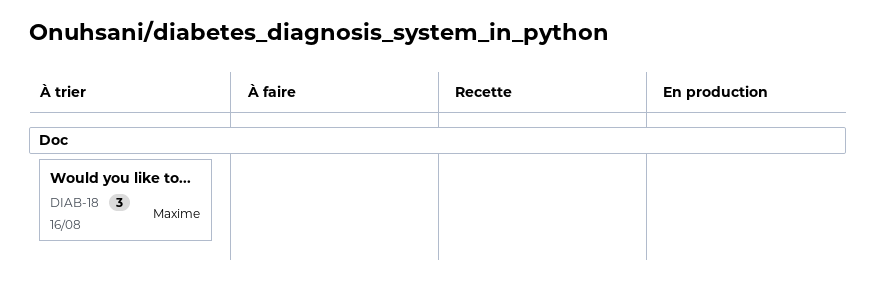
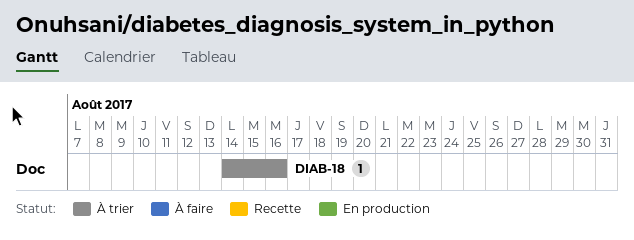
DIAB-18, estimate: 3 -> 1

